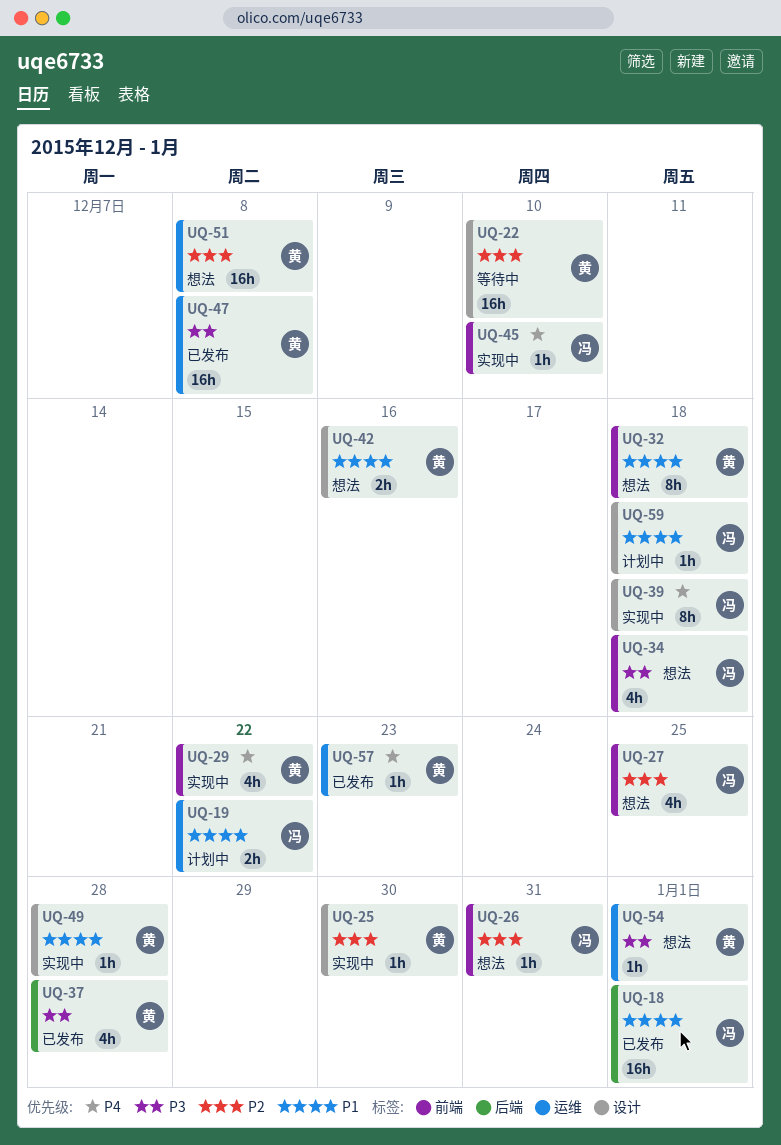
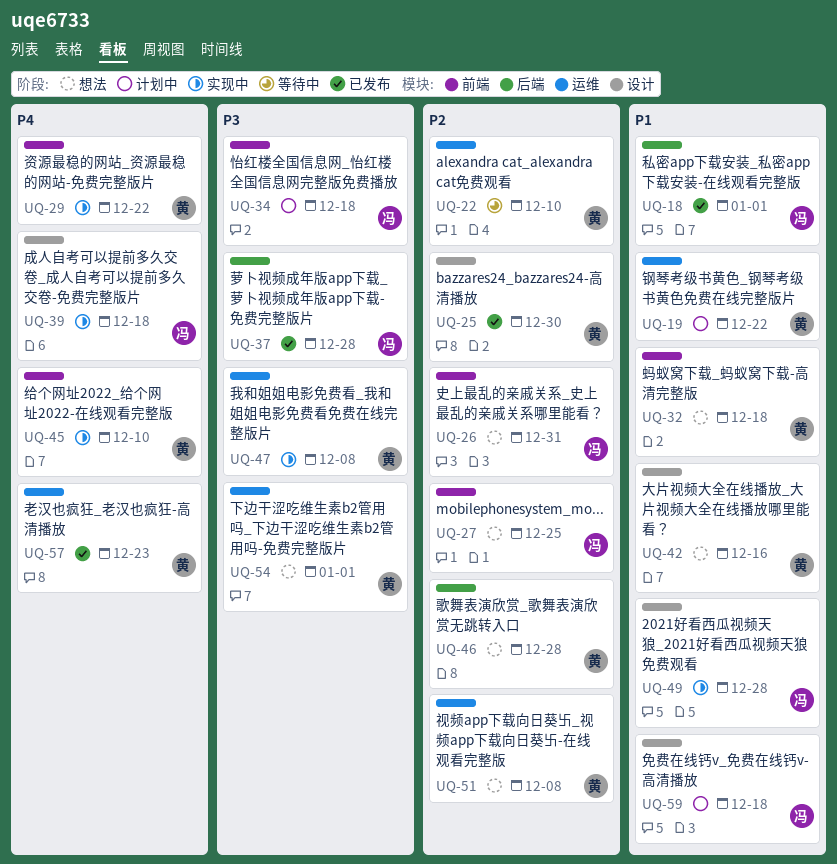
UQ-19, owner: 冯 -> 黄
UQ-22, label: 设计 -> 运维
UQ-25, status: 实现中 -> 已发布
UQ-34, status: 想法 -> 计划中
UQ-37, owner: 黄 -> 冯
UQ-45, owner: 冯 -> 黄
UQ-46: none -> present
UQ-47, status: 已发布 -> 实现中
UQ-49, owner: 黄 -> 冯

